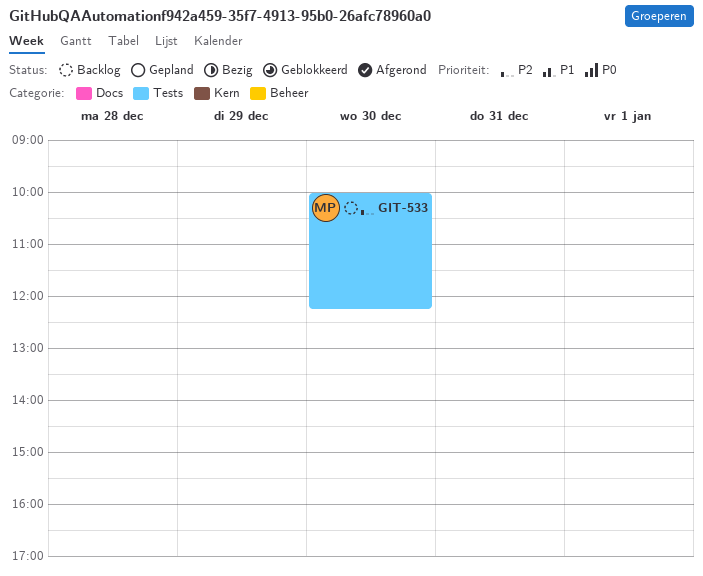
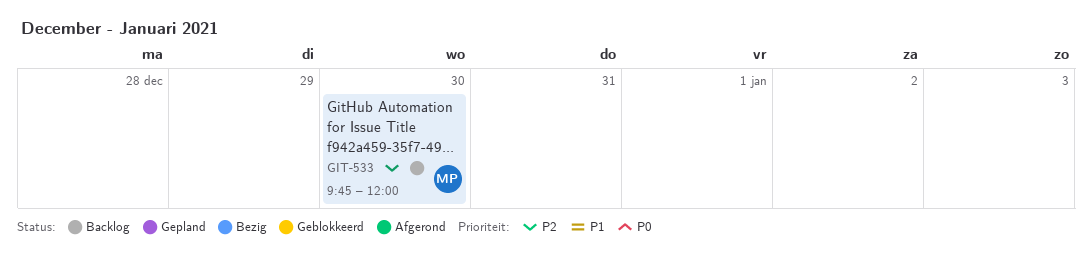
GIT-533, begins: 10:00 -> 09:45
GIT-533, ends: 12:15 -> 12:00

